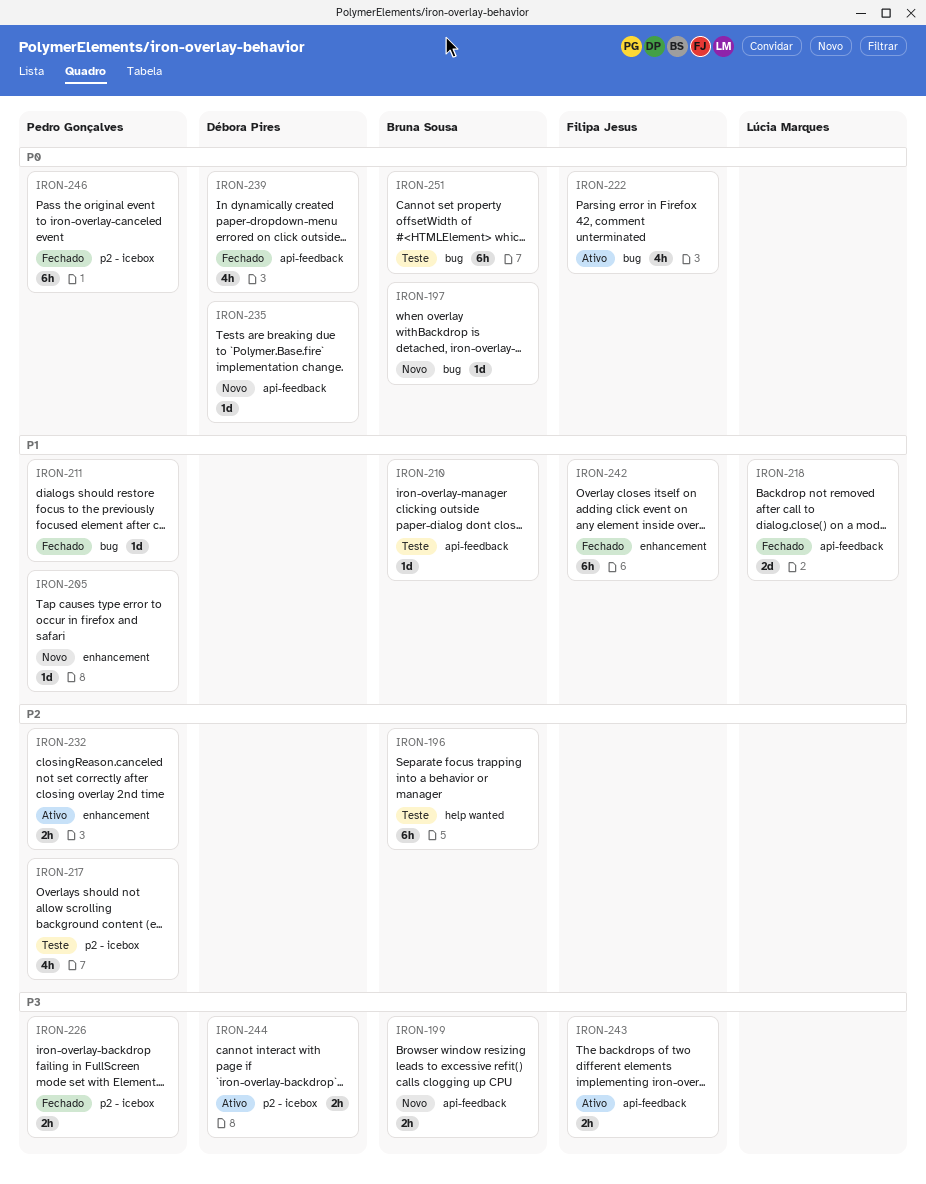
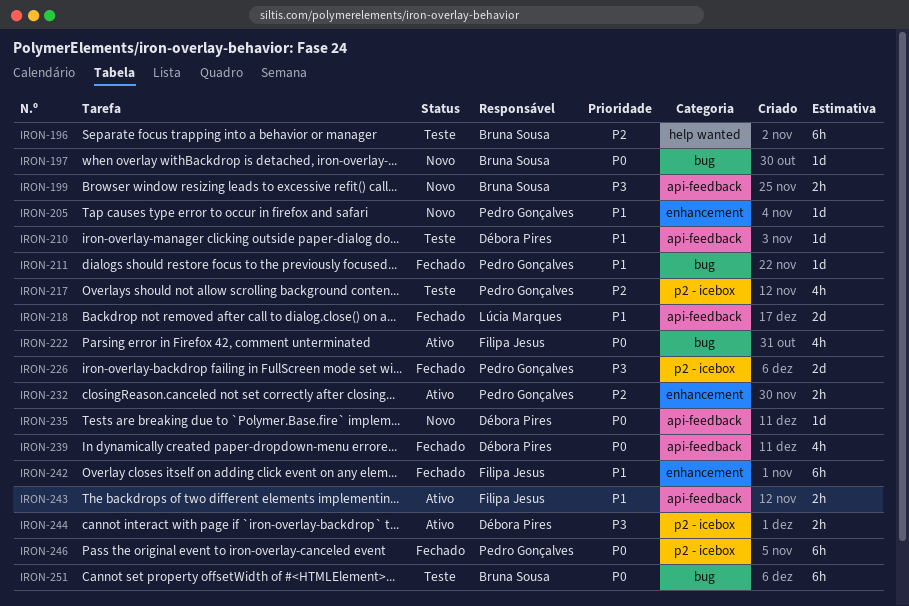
IRON-210, owner: Bruna Sousa -> Débora Pires
IRON-226, estimate: 2h -> 2d
IRON-243, priority: P3 -> P1

